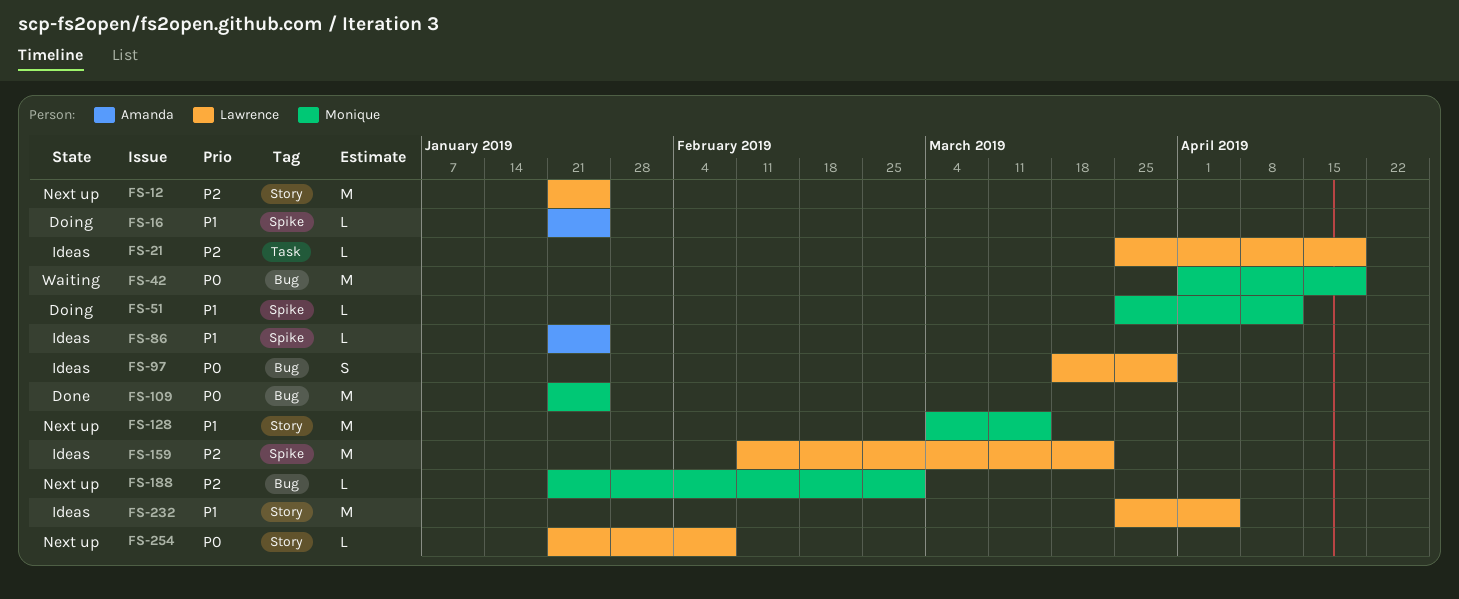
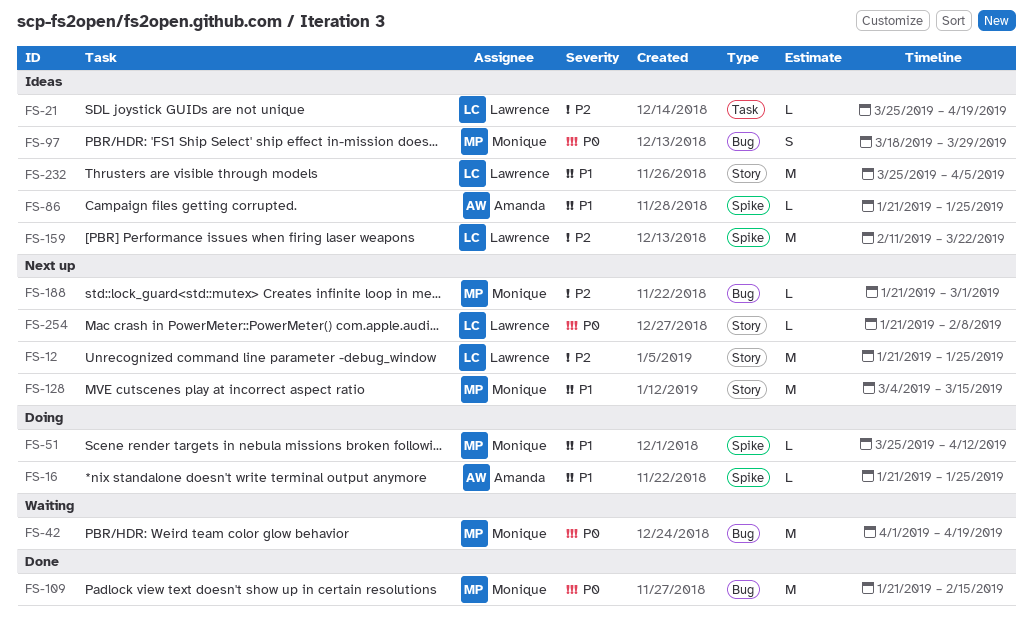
FS-97, owner: Lawrence -> Monique
FS-109, due: Jan 25 -> Feb 15

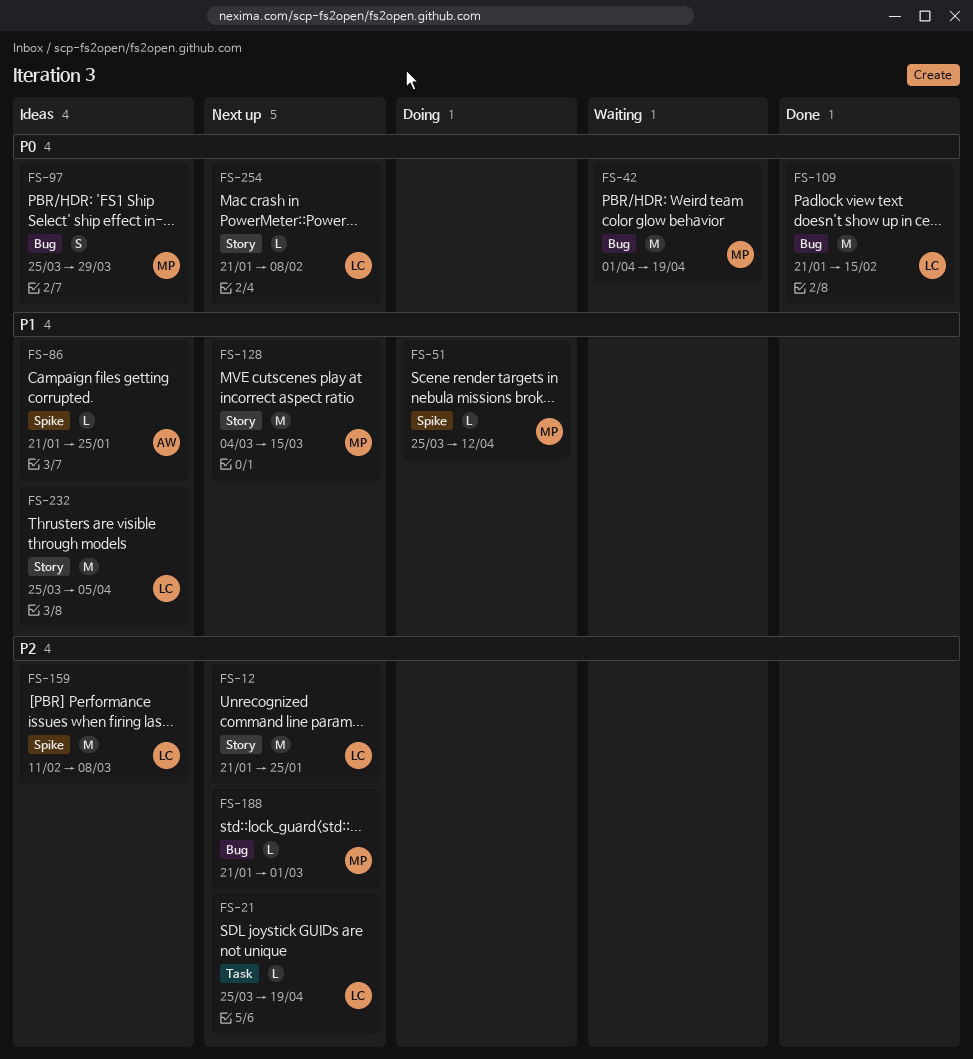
FS-16: present -> none
FS-21, status: Ideas -> Next up
FS-97, start: Mar 18 -> Mar 25
FS-109, owner: Monique -> Lawrence
FS-159, due: Mar 22 -> Mar 8

